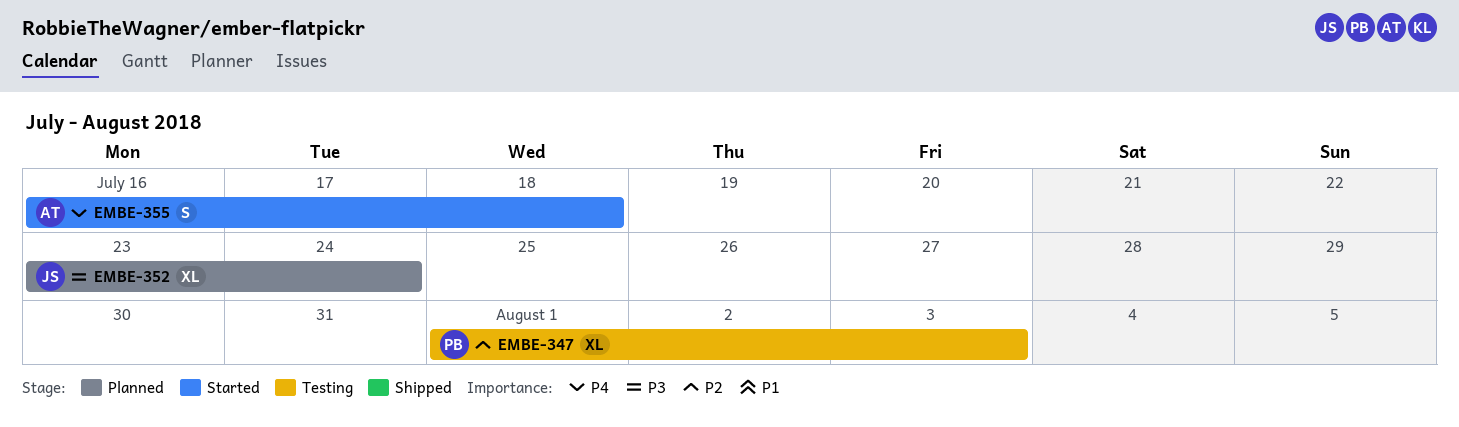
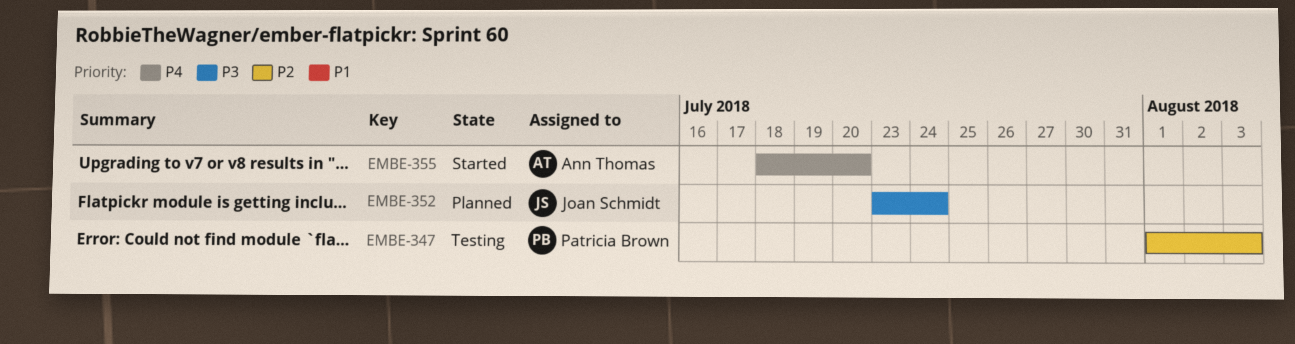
EMBE-355, start: Jul 16 -> Jul 18
EMBE-355, due: Jul 18 -> Jul 20

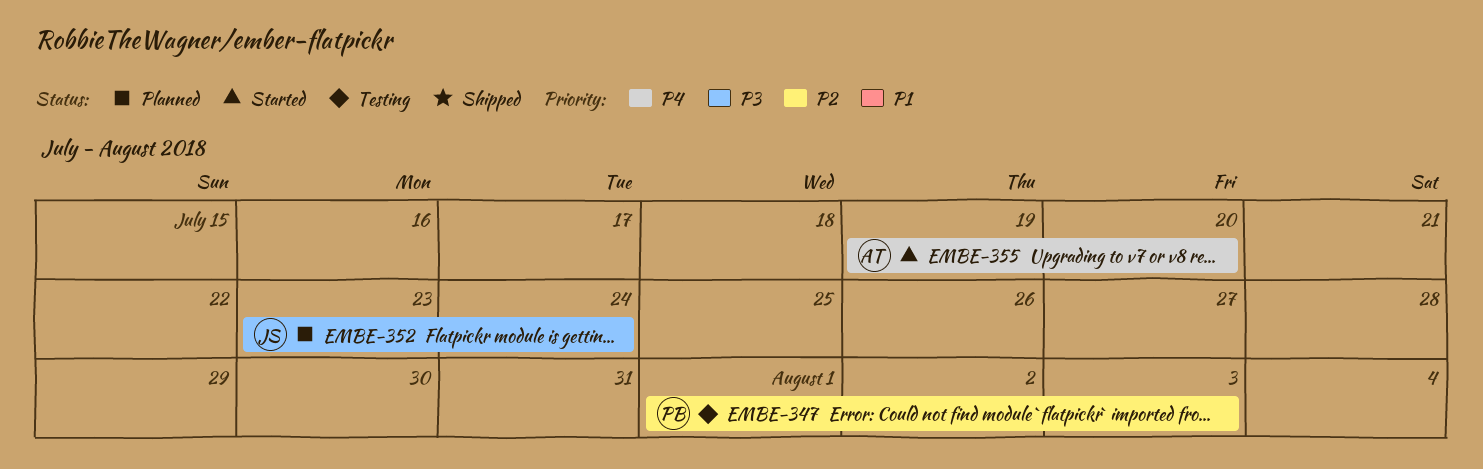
EMBE-355, start: Jul 18 -> Jul 19

